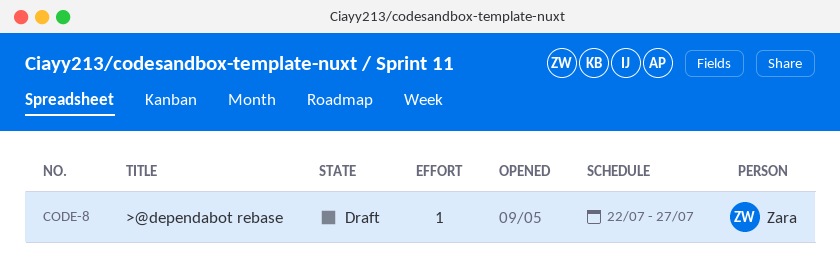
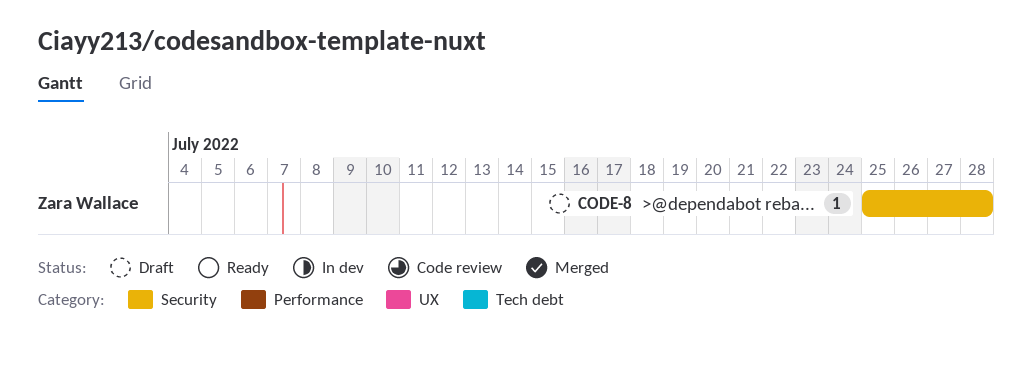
CODE-8, start: Jul 22 -> Jul 25
CODE-8, due: Jul 27 -> Jul 28

